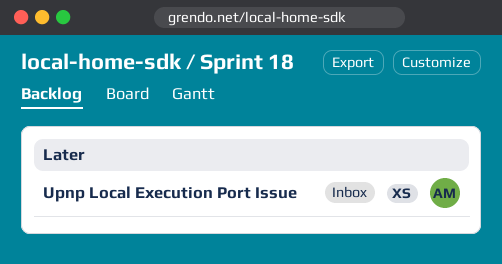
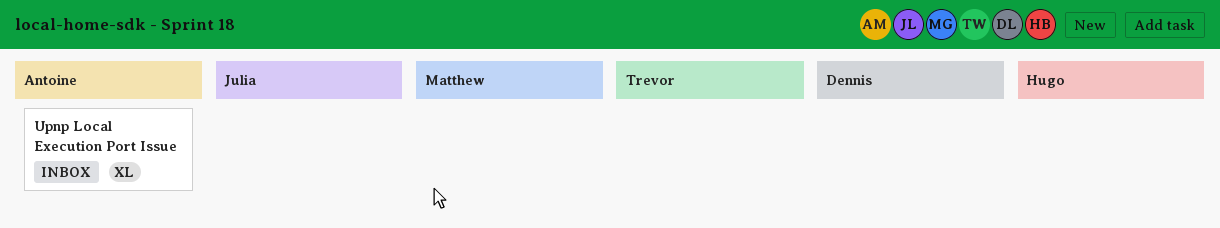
Upnp Local Execution Port Issue, estimate: XS -> XL

